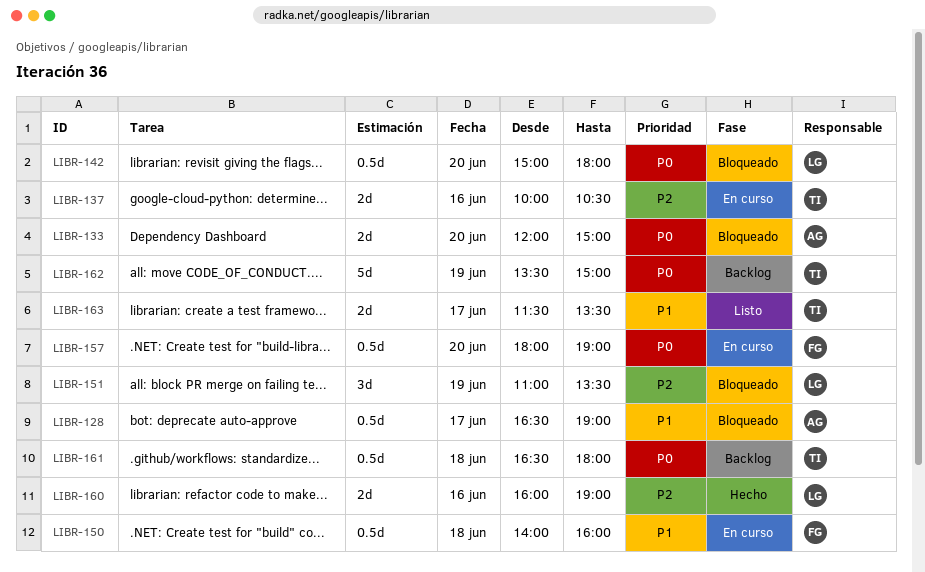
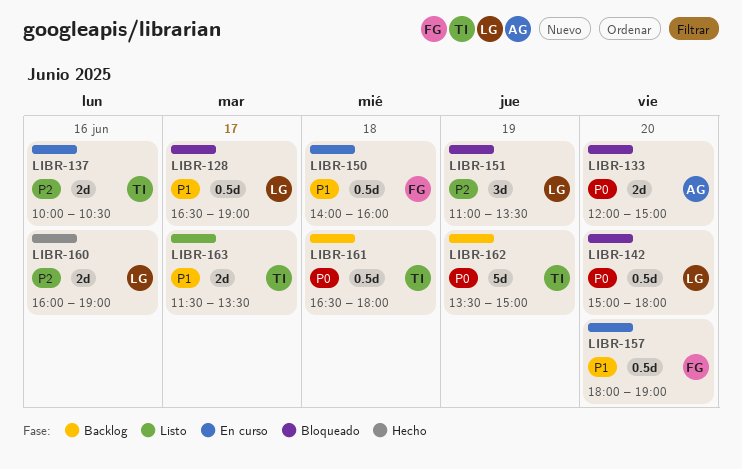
LIBR-128, owner: AG -> LG
LIBR-157, priority: P0 -> P1

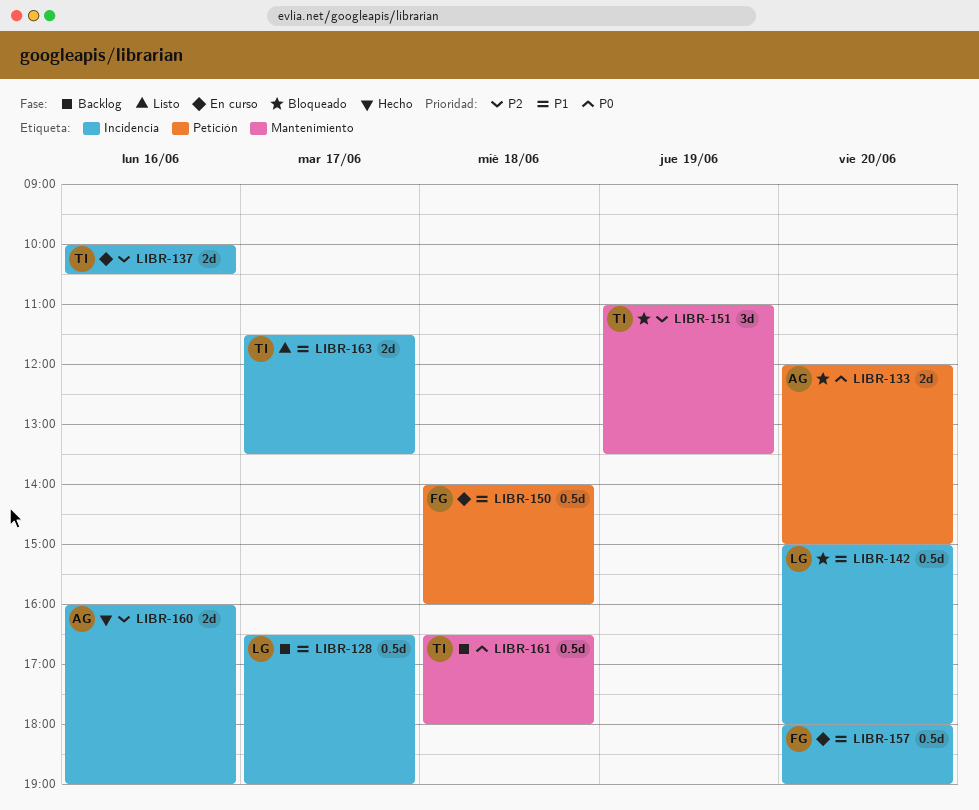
LIBR-128, status: Bloqueado -> Backlog
LIBR-142, priority: P0 -> P1
LIBR-151, owner: LG -> TI
LIBR-160, owner: LG -> AG
LIBR-162: present -> none

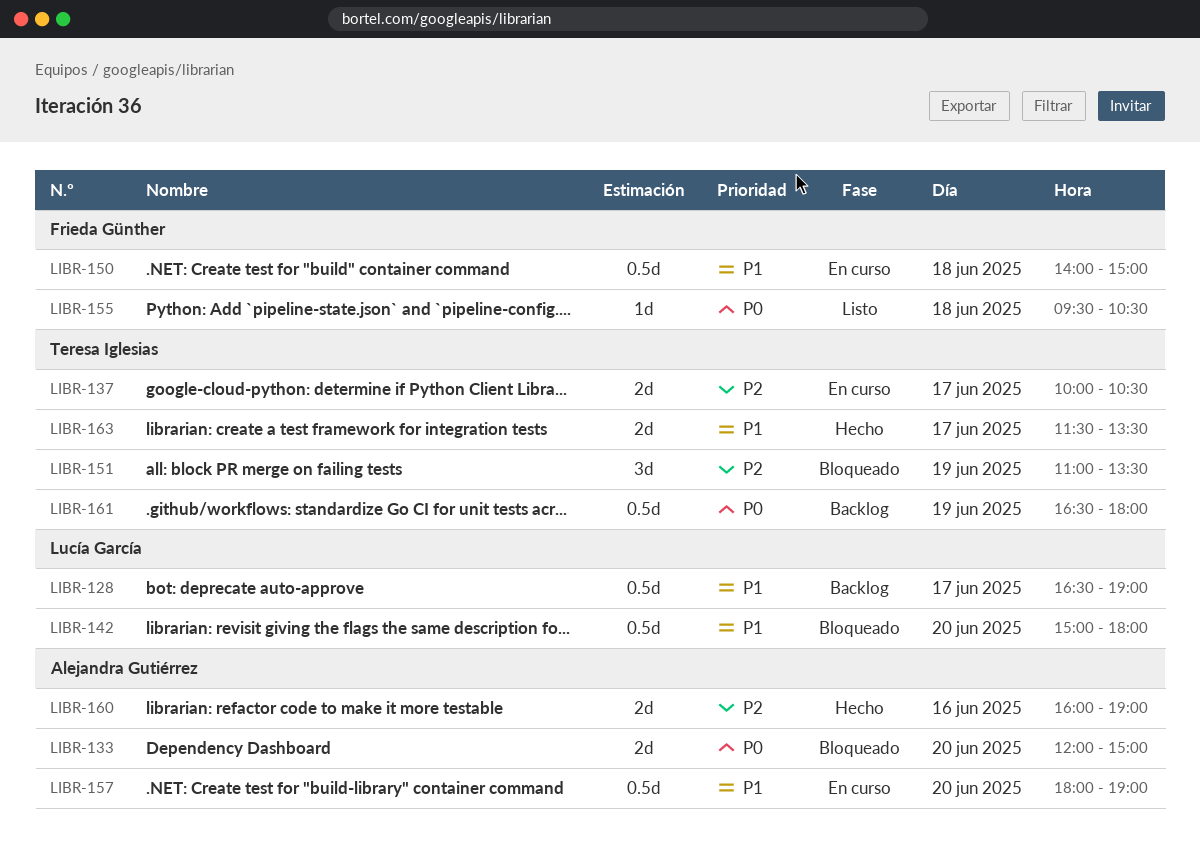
LIBR-137, day: Jun 16 -> Jun 17
LIBR-150, ends: 16:00 -> 15:00
LIBR-155: none -> present
LIBR-157, owner: Frieda Günther -> Alejandra Gutiérrez
LIBR-161, day: Jun 18 -> Jun 19
LIBR-163, status: Listo -> Hecho

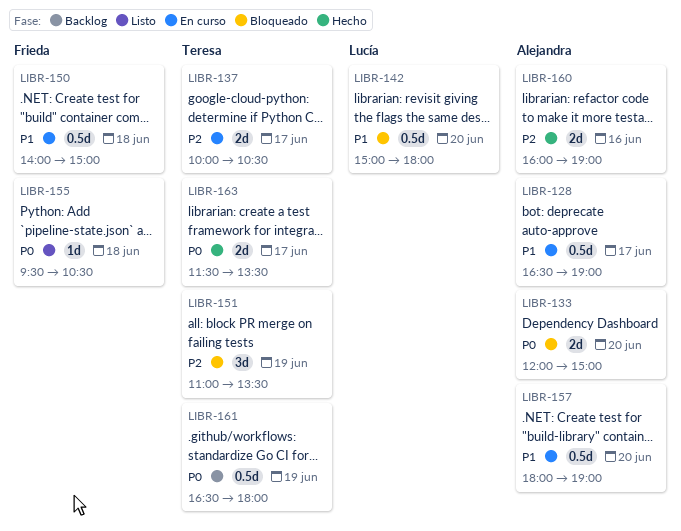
LIBR-128, status: Backlog -> En curso
LIBR-128, owner: Lucía García -> Alejandra Gutiérrez
LIBR-163, priority: P1 -> P0

